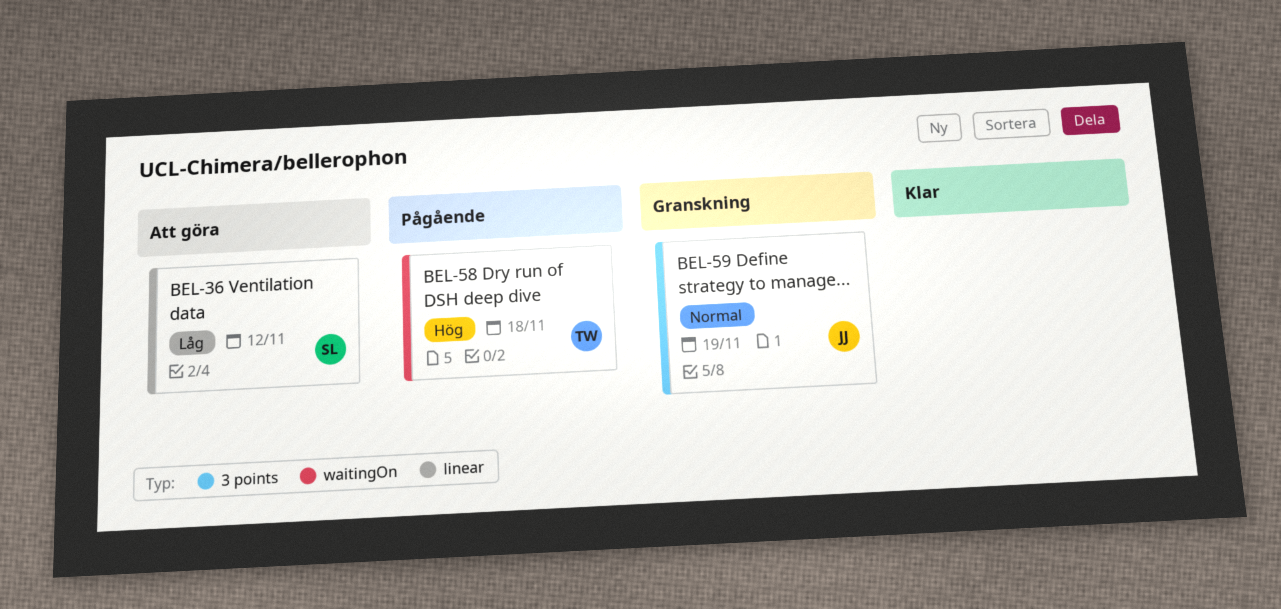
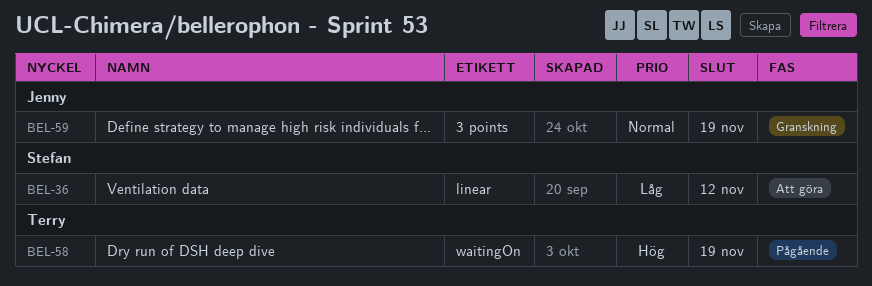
BEL-58, due: Nov 18 -> Nov 19

